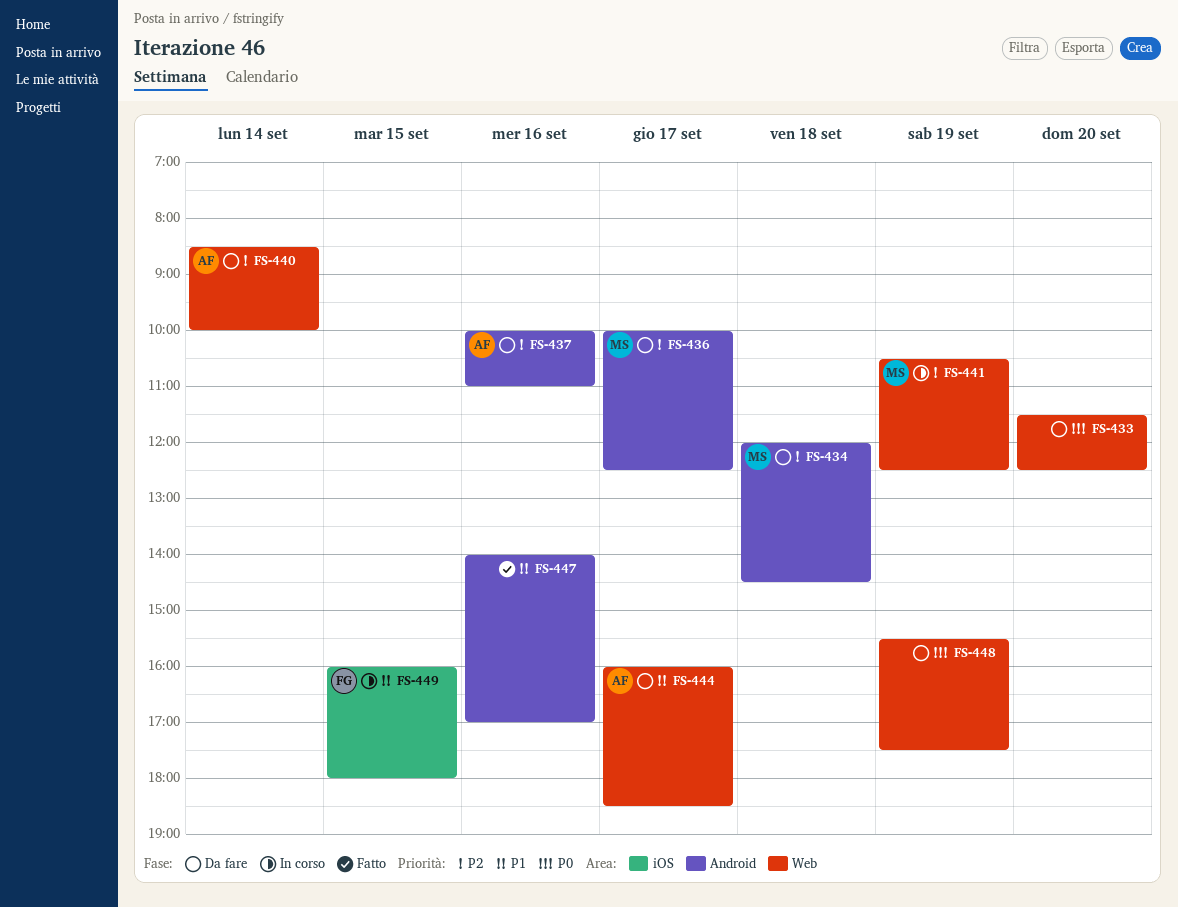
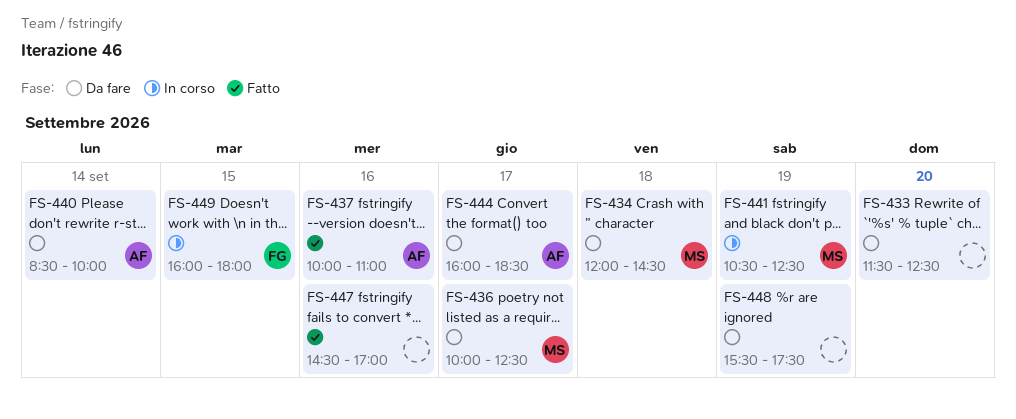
FS-437, status: Da fare -> Fatto
FS-447, begins: 14:00 -> 14:30

